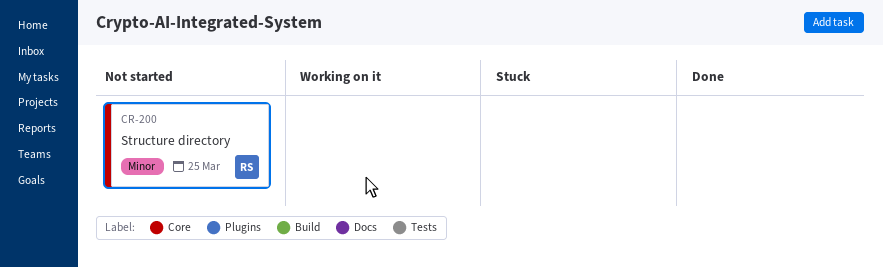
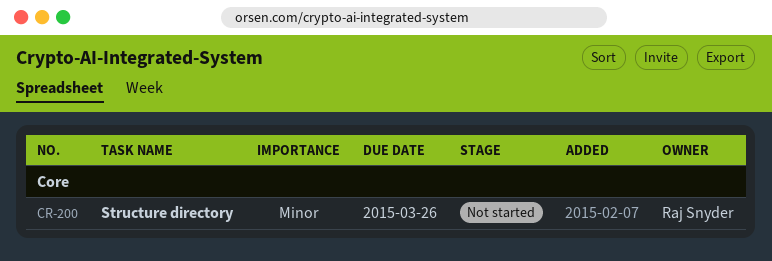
CR-200, due: Mar 25 -> Mar 26

